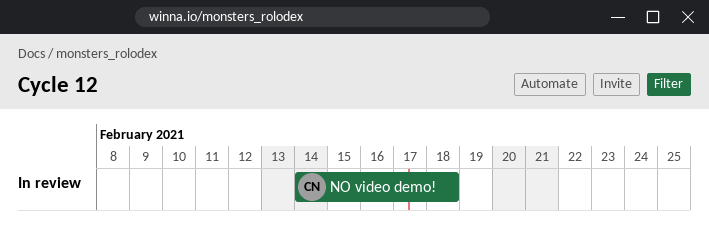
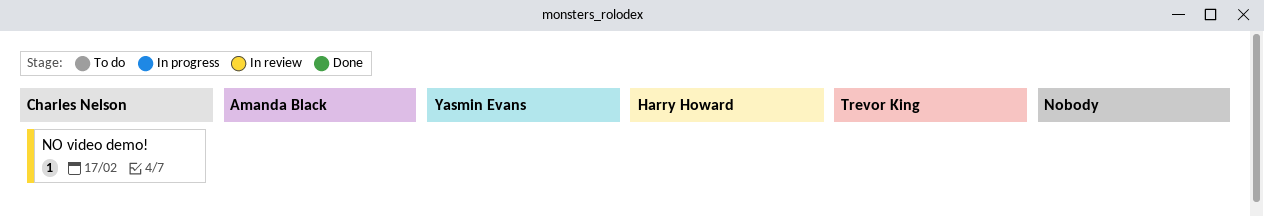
NO video demo!, due: Feb 18 -> Feb 17

